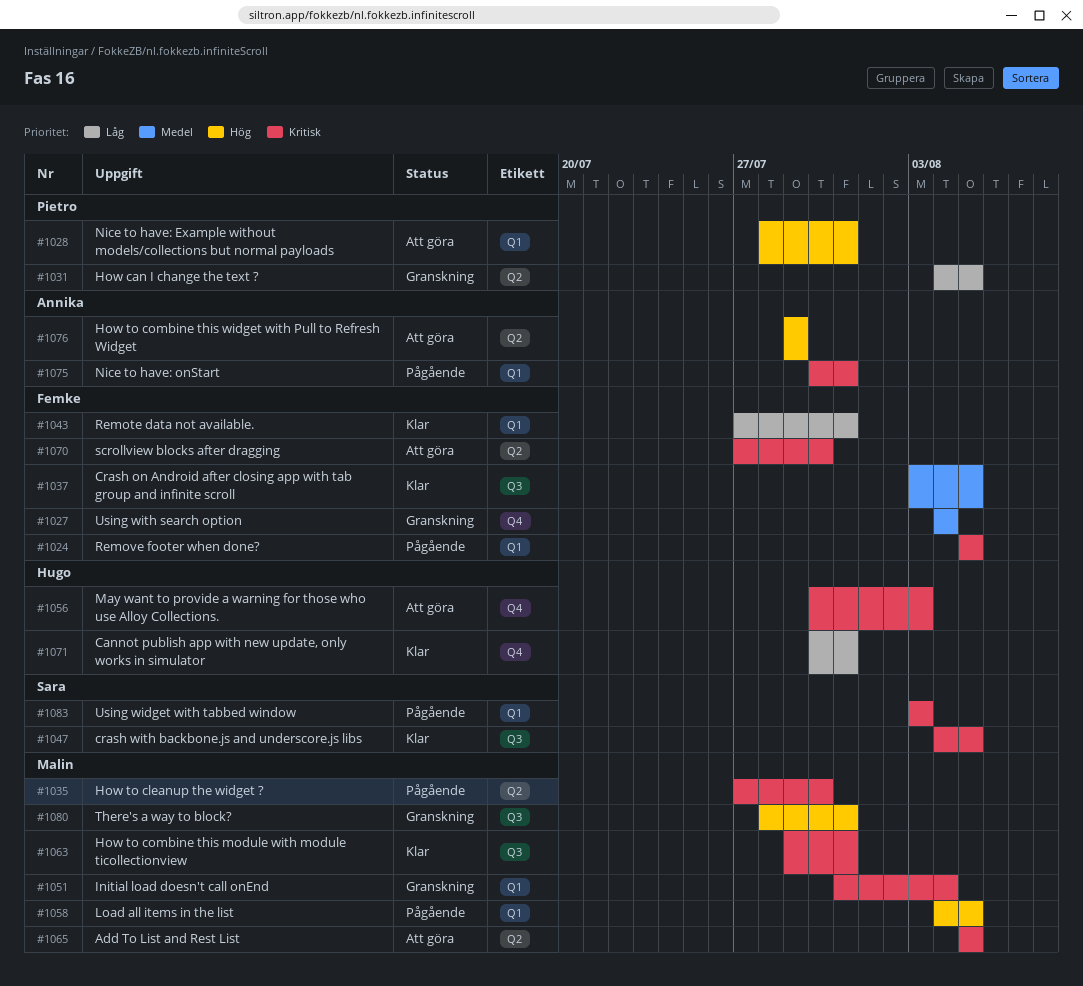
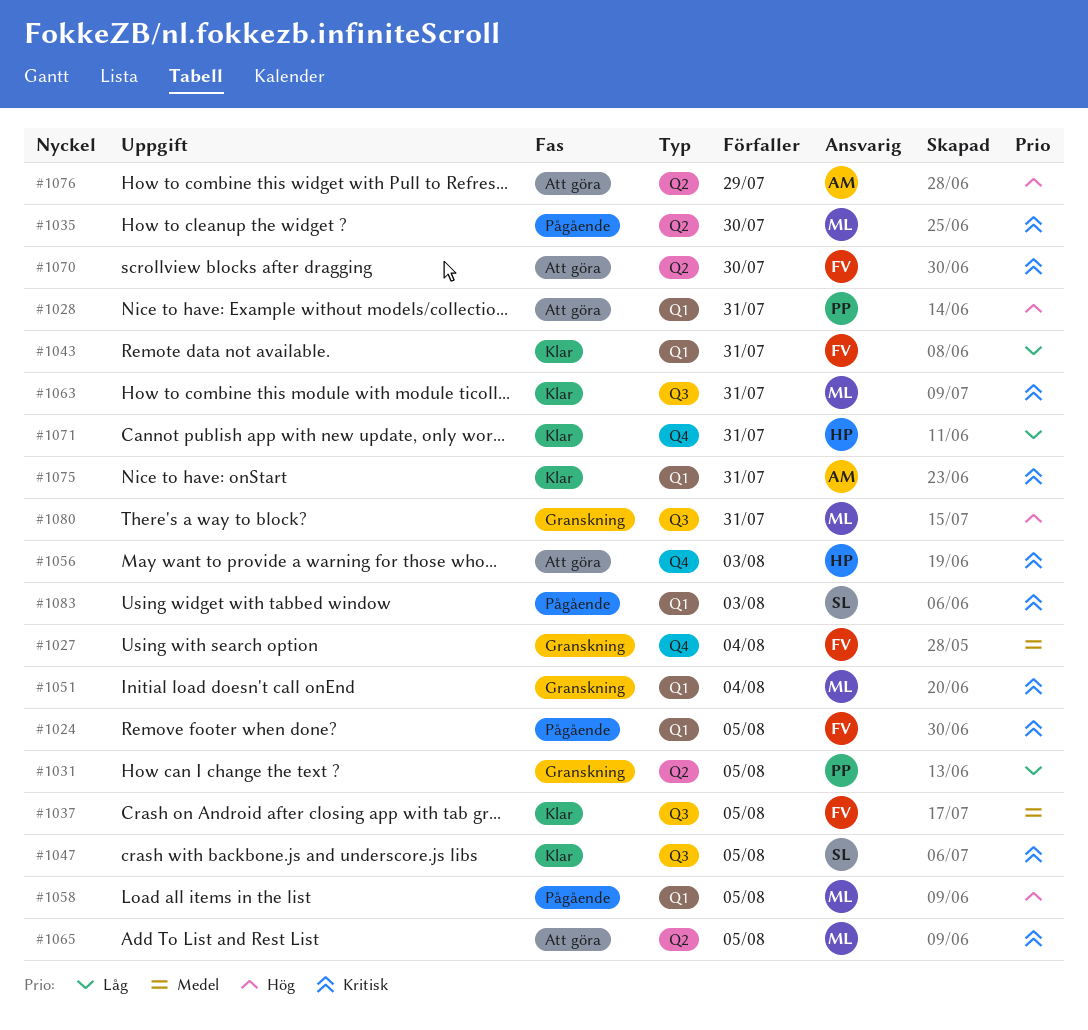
#1075, status: Pågående -> Klar

